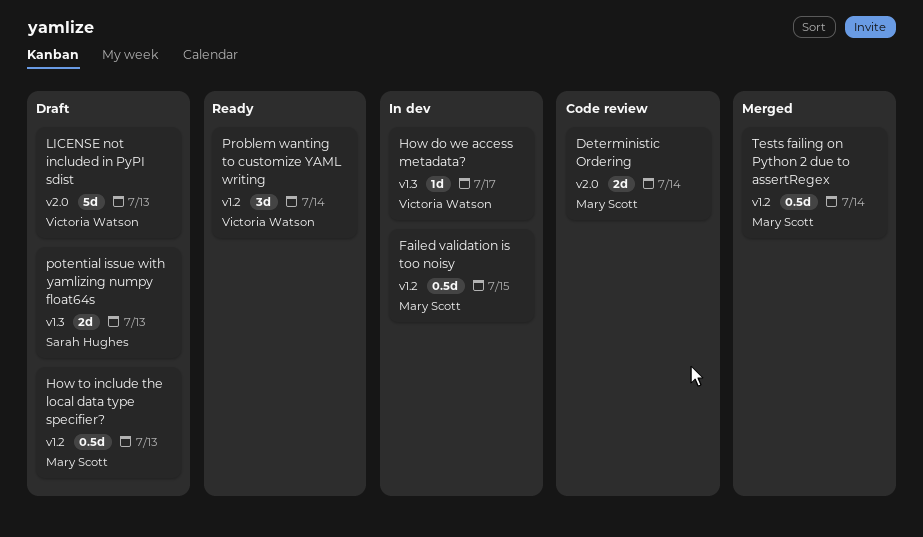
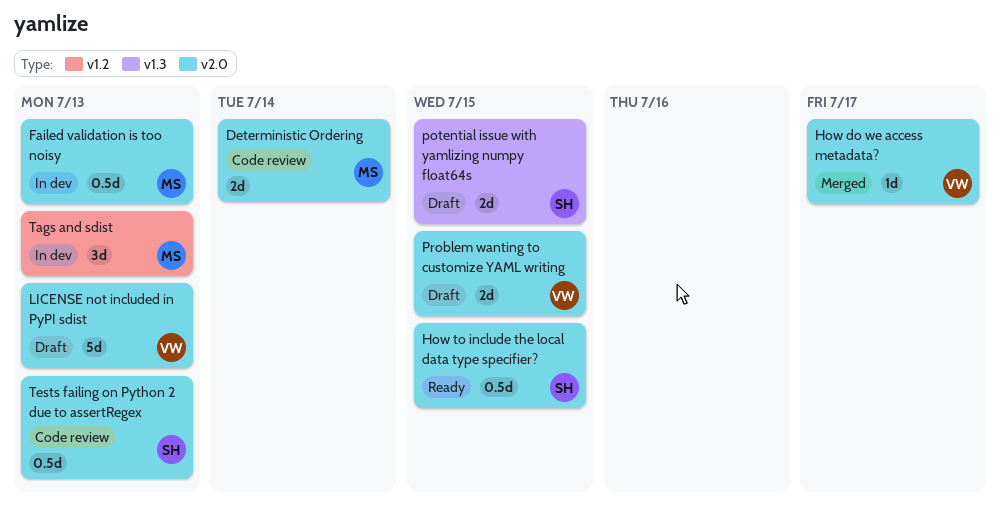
Failed validation is too noisy, label: v1.2 -> v2.0
Failed validation is too noisy, due: Jul 15 -> Jul 13
How do we access metadata?, status: In dev -> Merged
How do we access metadata?, label: v1.3 -> v2.0
How to include the local data type specifier?, status: Draft -> Ready
How to include the local data type specifier?, owner: Mary Scott -> Sarah Hughes
How to include the local data type specifier?, label: v1.2 -> v2.0
How to include the local data type specifier?, due: Jul 13 -> Jul 15
potential issue with yamlizing numpy float64s, due: Jul 13 -> Jul 15
Problem wanting to customize YAML writing, status: Ready -> Draft
Problem wanting to customize YAML writing, label: v1.2 -> v2.0
Problem wanting to customize YAML writing, estimate: 3d -> 2d
Problem wanting to customize YAML writing, due: Jul 14 -> Jul 15
Tags and sdist: none -> present
Tests failing on Python 2 due to assertRegex, status: Merged -> Code review
Tests failing on Python 2 due to assertRegex, owner: Mary Scott -> Sarah Hughes
Tests failing on Python 2 due to assertRegex, label: v1.2 -> v2.0
Tests failing on Python 2 due to assertRegex, due: Jul 14 -> Jul 13

